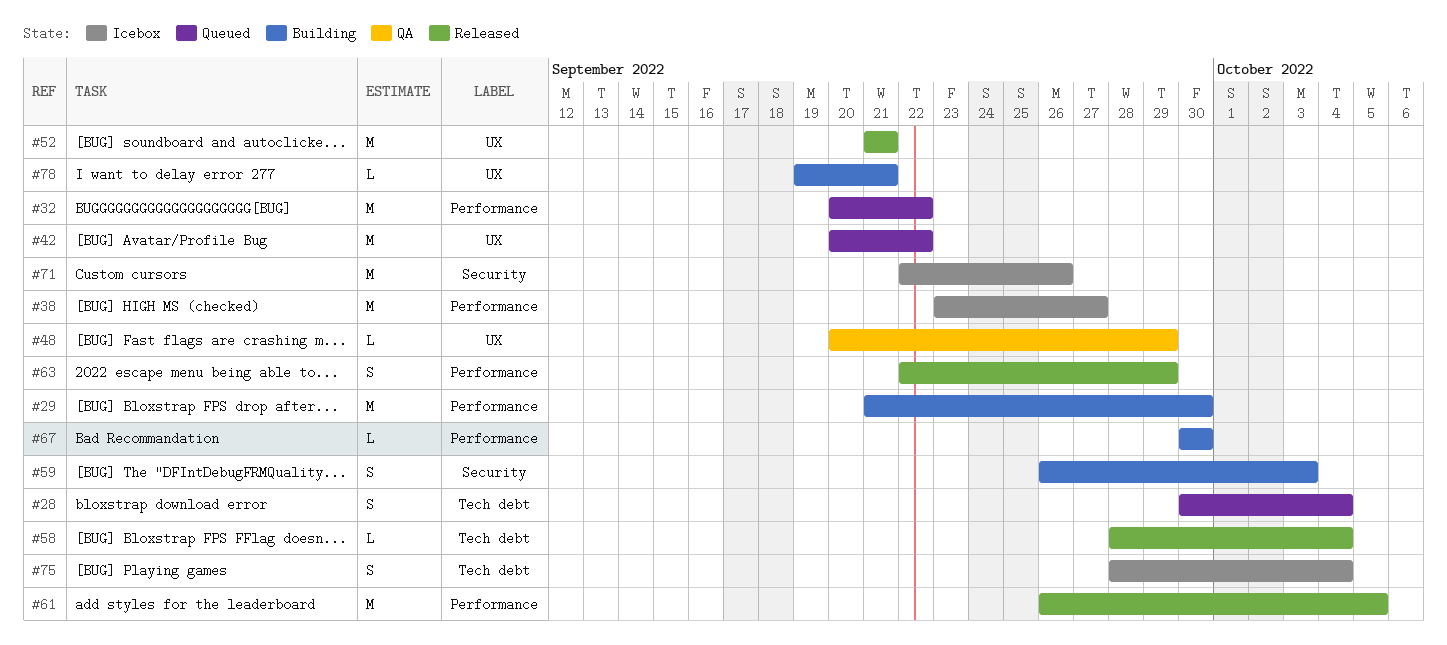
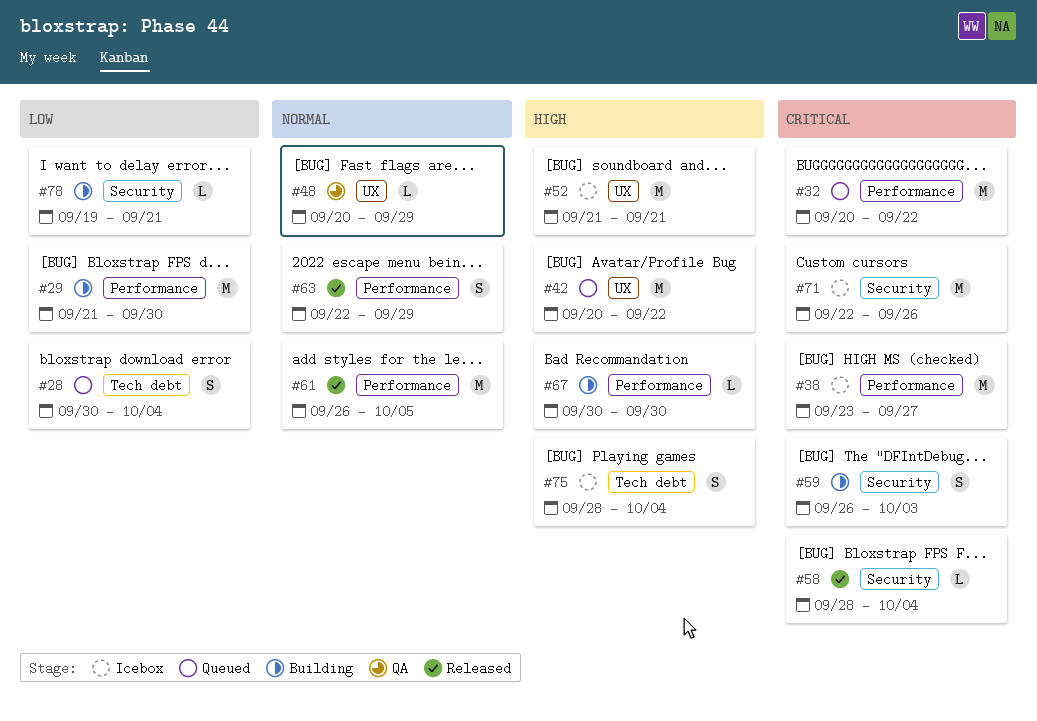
#52, status: Released -> Icebox
#58, label: Tech debt -> Security
#78, label: UX -> Security

